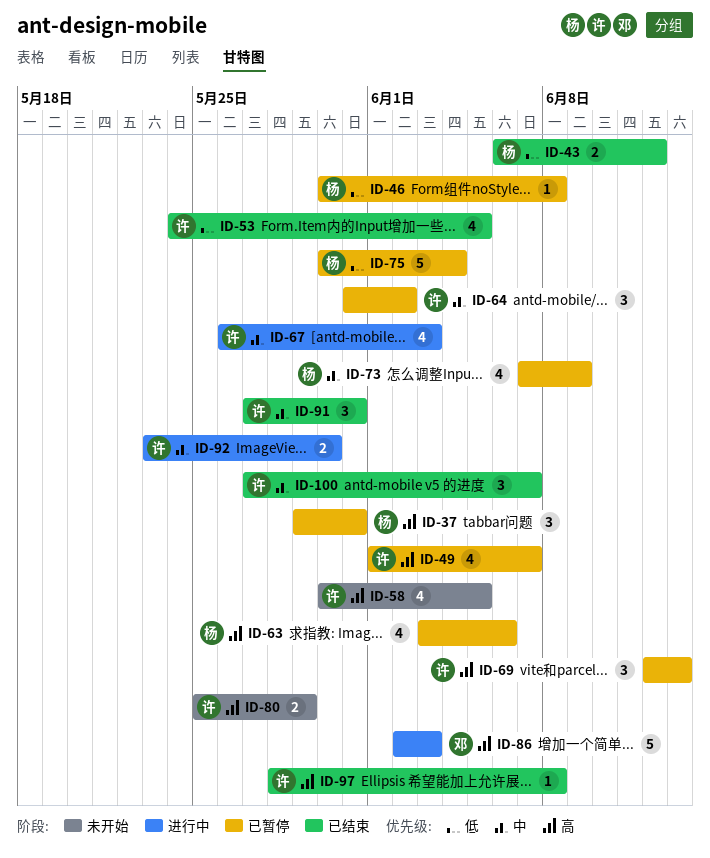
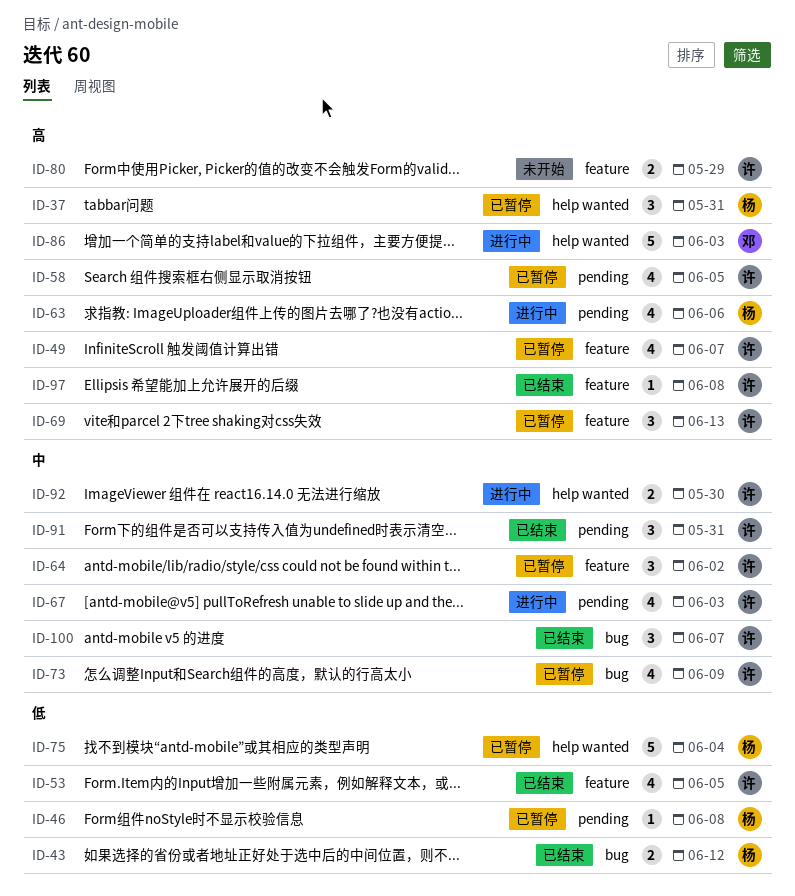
ID-58, status: 未开始 -> 已暂停
ID-63, status: 已暂停 -> 进行中
ID-73, owner: 杨 -> 许

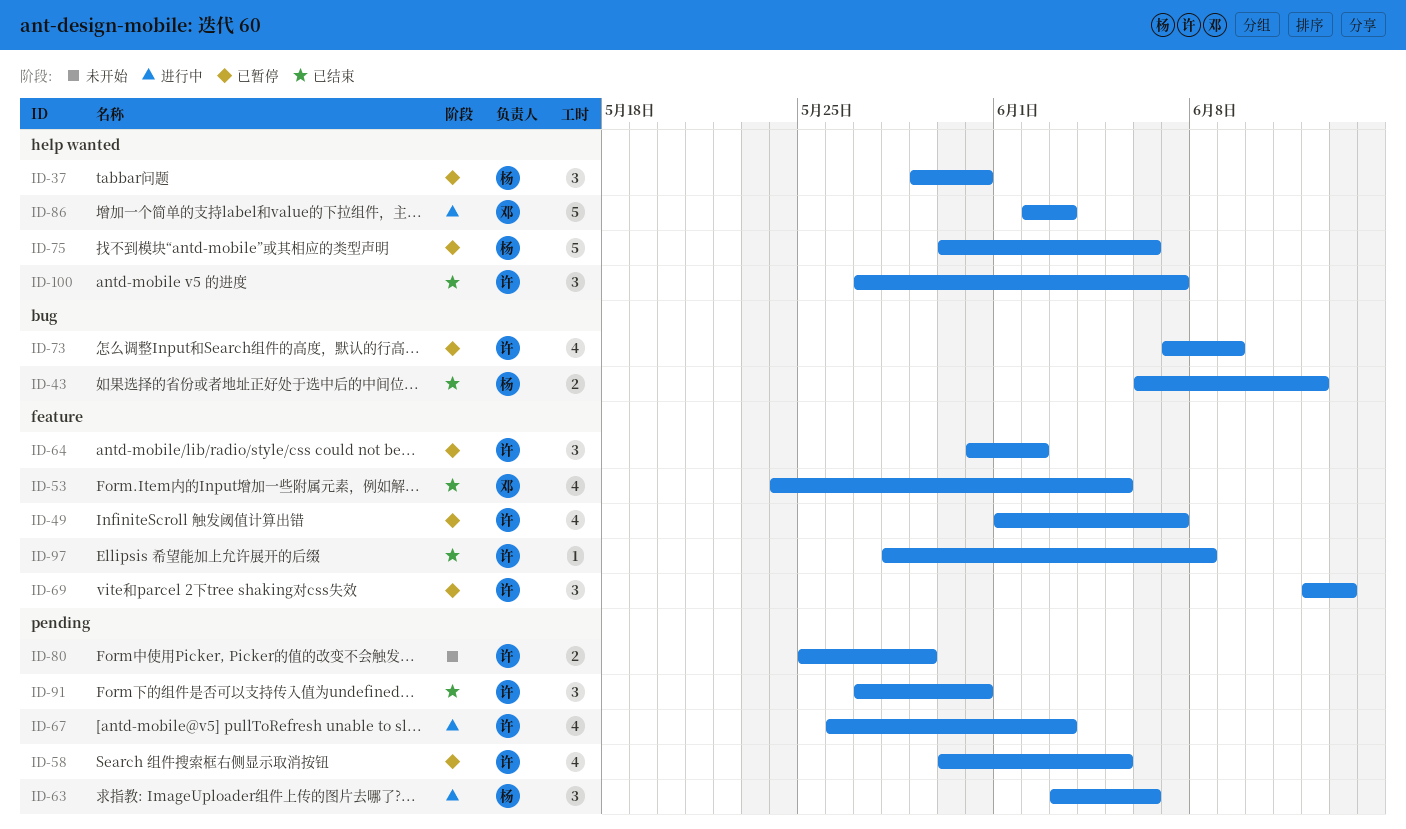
ID-46: present -> none
ID-53, owner: 许 -> 邓
ID-63, estimate: 4 -> 3
ID-75, due: Jun 4 -> Jun 6
ID-80, label: feature -> pending
ID-92: present -> none
ID-100, label: bug -> help wanted

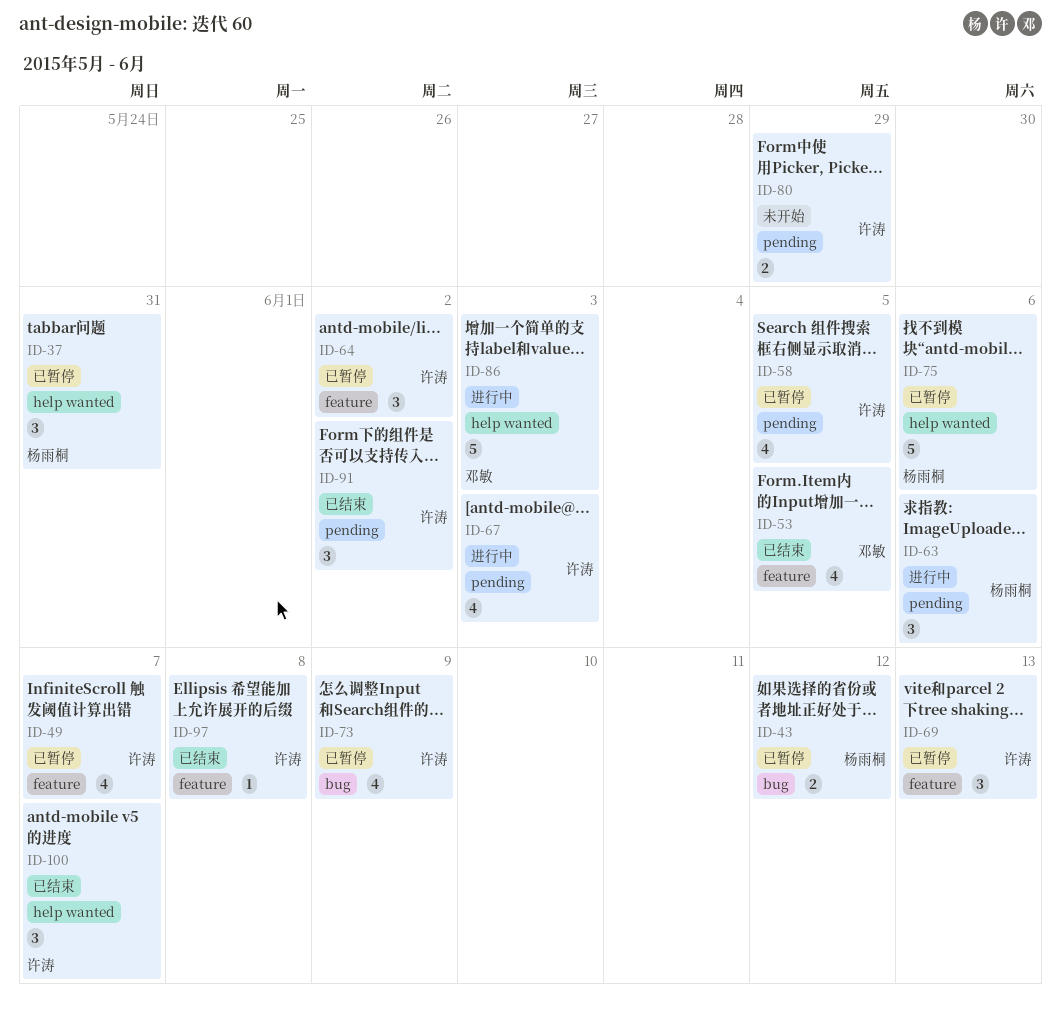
ID-43, status: 已结束 -> 已暂停
ID-91, due: May 31 -> Jun 2

